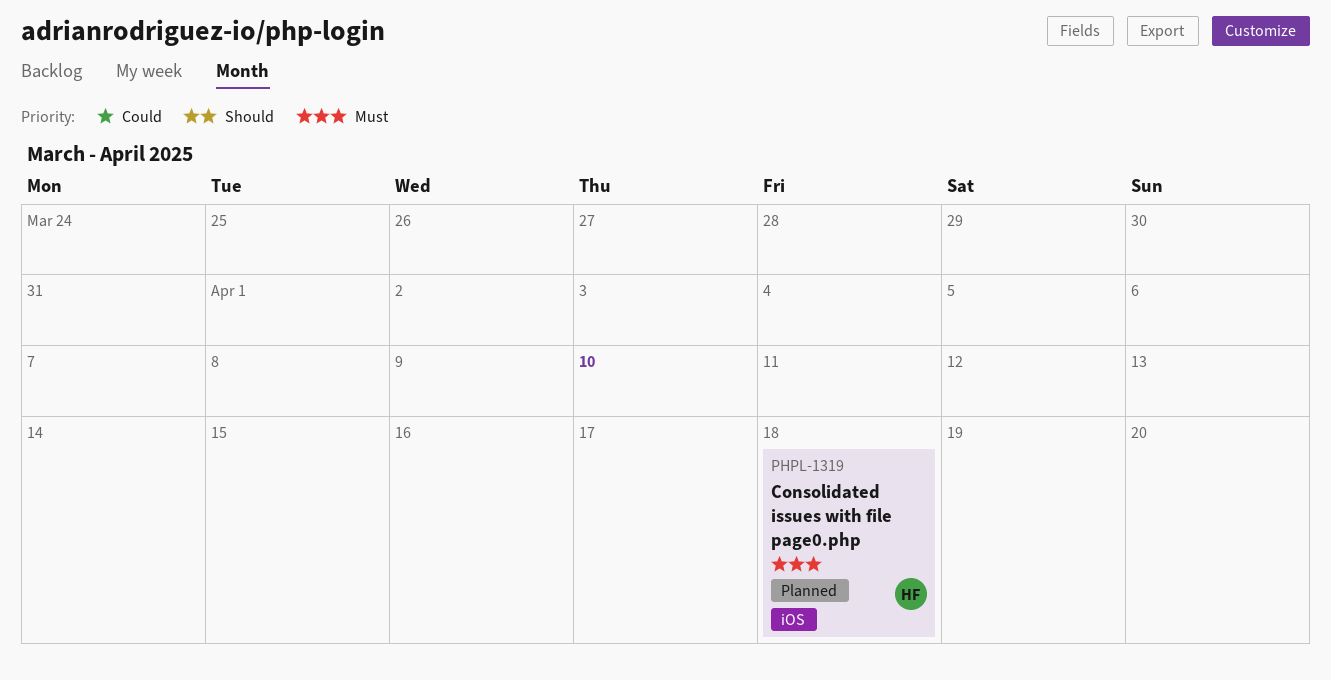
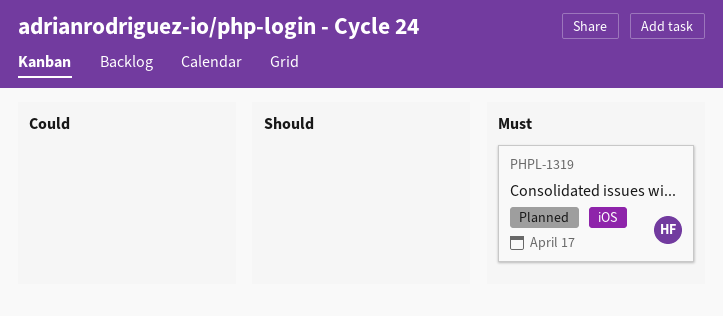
PHPL-1319, due: Apr 18 -> Apr 17

